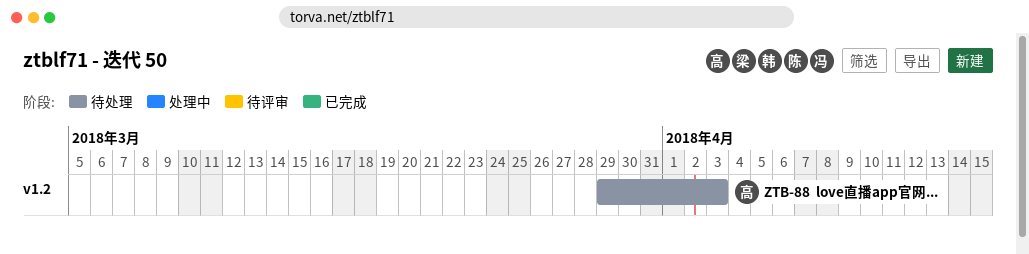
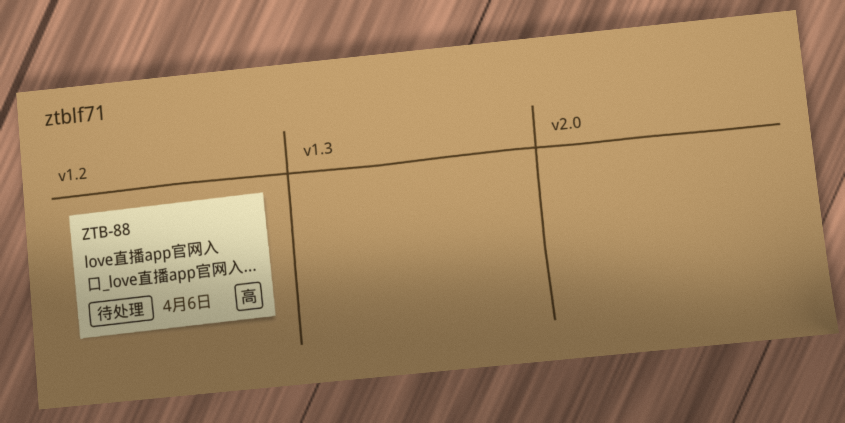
ZTB-88, due: Apr 3 -> Apr 6

